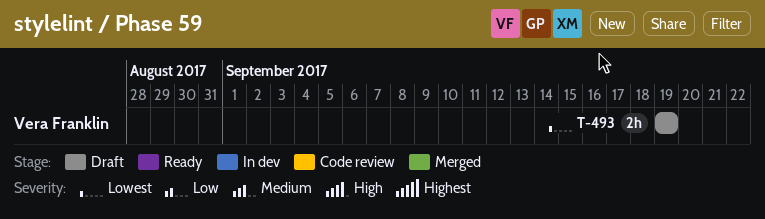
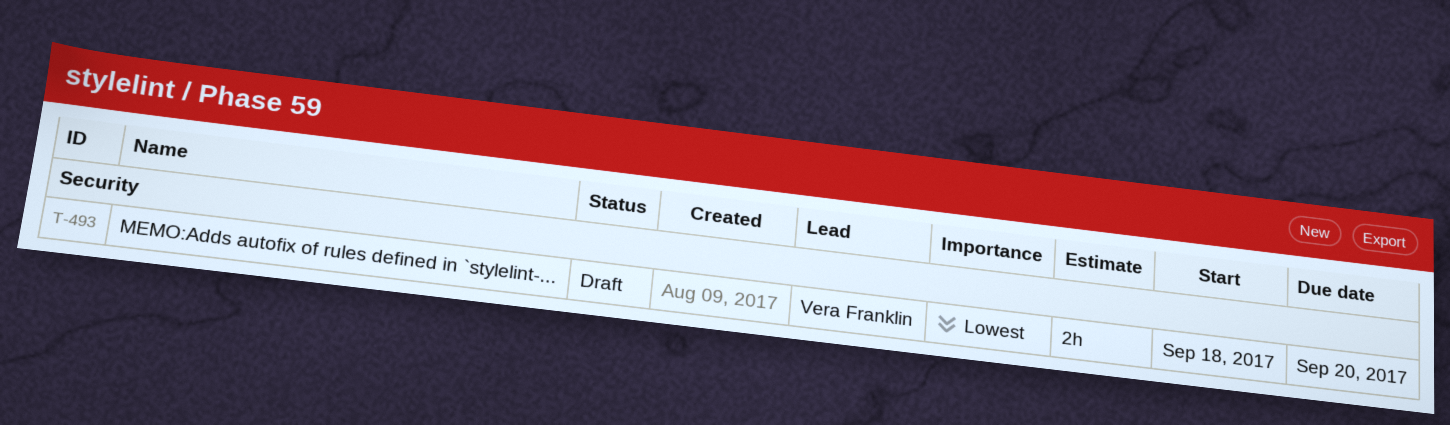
T-493, start: Sep 19 -> Sep 18
T-493, due: Sep 19 -> Sep 20

